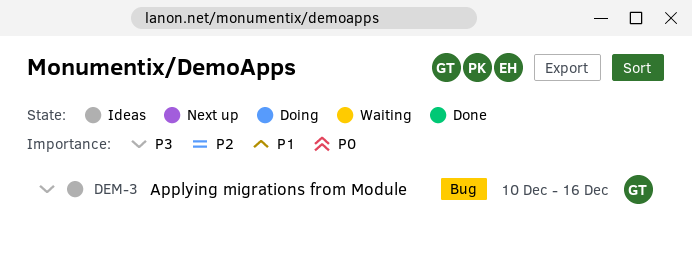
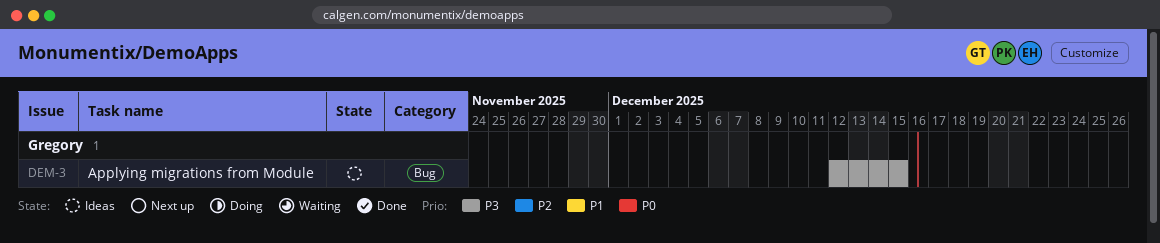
DEM-3, start: Dec 10 -> Dec 12
DEM-3, due: Dec 16 -> Dec 15

